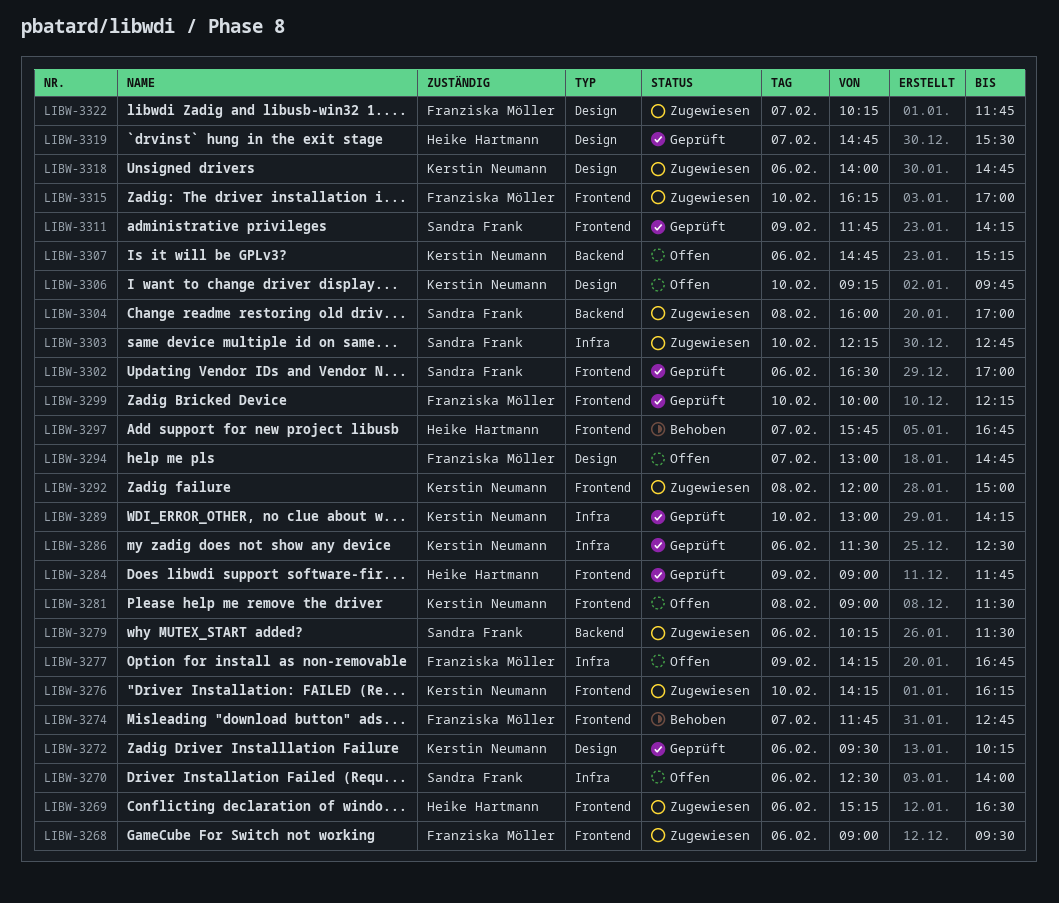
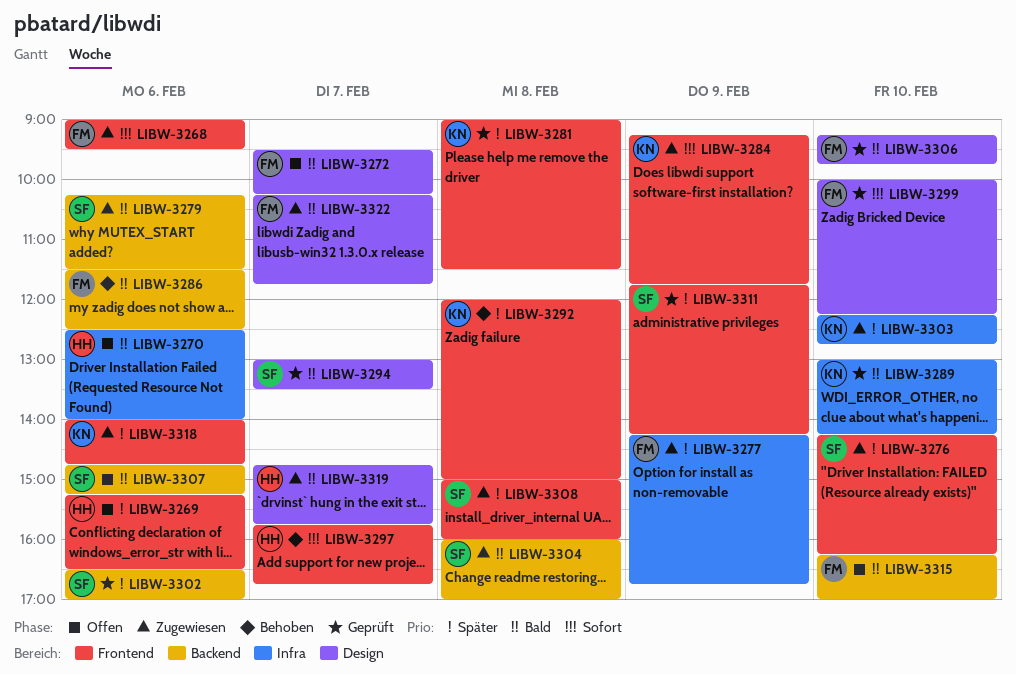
LIBW-3269, status: Zugewiesen -> Offen
LIBW-3270, owner: Sandra Frank -> Heike Hartmann
LIBW-3272, status: Geprüft -> Offen
LIBW-3272, owner: Kerstin Neumann -> Franziska Möller
LIBW-3272, day: Feb 6 -> Feb 7
LIBW-3274: present -> none
LIBW-3276, owner: Kerstin Neumann -> Sandra Frank
LIBW-3277, status: Offen -> Zugewiesen
LIBW-3281, status: Offen -> Geprüft
LIBW-3284, status: Geprüft -> Zugewiesen
LIBW-3284, owner: Heike Hartmann -> Kerstin Neumann
LIBW-3284, begins: 09:00 -> 09:15
LIBW-3286, status: Geprüft -> Behoben
LIBW-3286, owner: Kerstin Neumann -> Franziska Möller
LIBW-3286, label: Infra -> Backend
LIBW-3292, status: Zugewiesen -> Behoben
LIBW-3294, status: Offen -> Geprüft
LIBW-3294, owner: Franziska Möller -> Sandra Frank
LIBW-3294, ends: 14:45 -> 13:30
LIBW-3299, label: Frontend -> Design
LIBW-3302, label: Frontend -> Backend
LIBW-3303, owner: Sandra Frank -> Kerstin Neumann
LIBW-3306, status: Offen -> Geprüft
LIBW-3306, owner: Kerstin Neumann -> Franziska Möller
LIBW-3307, owner: Kerstin Neumann -> Sandra Frank
LIBW-3308: none -> present
LIBW-3315, status: Zugewiesen -> Offen
LIBW-3315, label: Frontend -> Backend
LIBW-3318, label: Design -> Frontend
LIBW-3319, status: Geprüft -> Zugewiesen
LIBW-3319, ends: 15:30 -> 15:45

